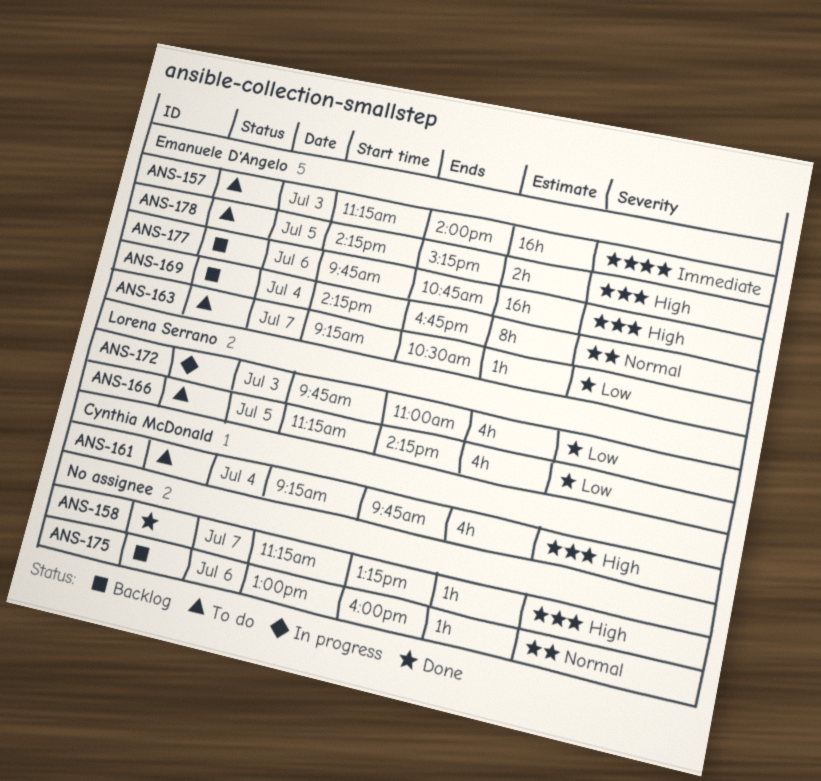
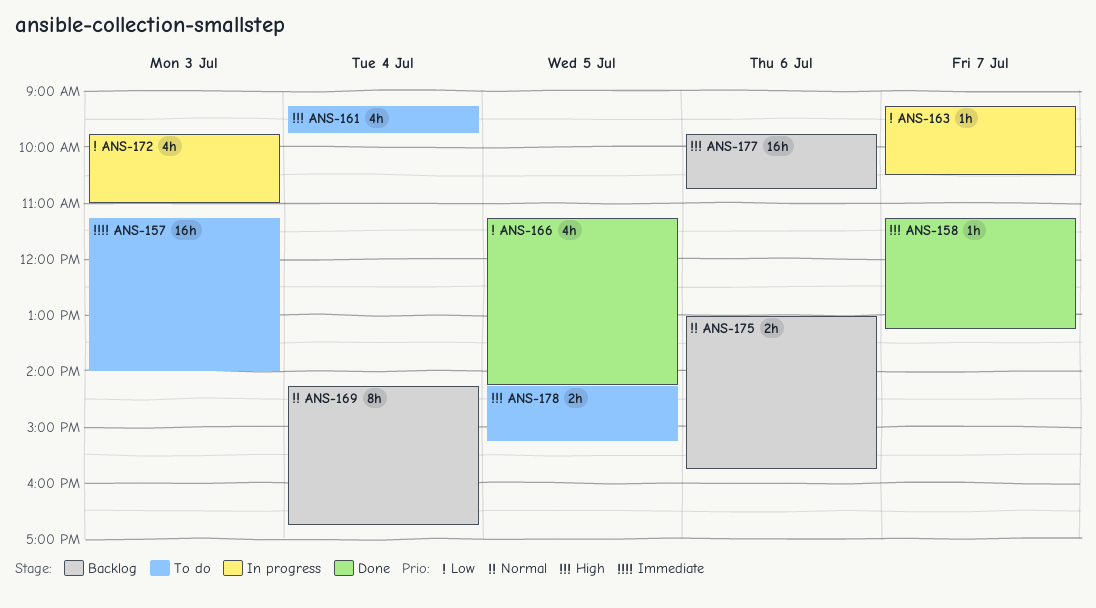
ANS-163, status: To do -> In progress
ANS-166, status: To do -> Done
ANS-175, estimate: 1h -> 2h
ANS-175, ends: 16:00 -> 15:45

